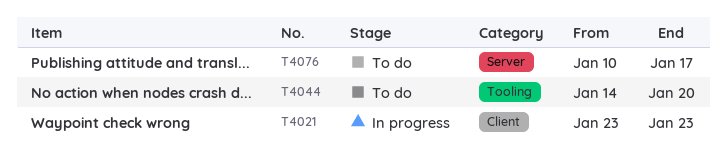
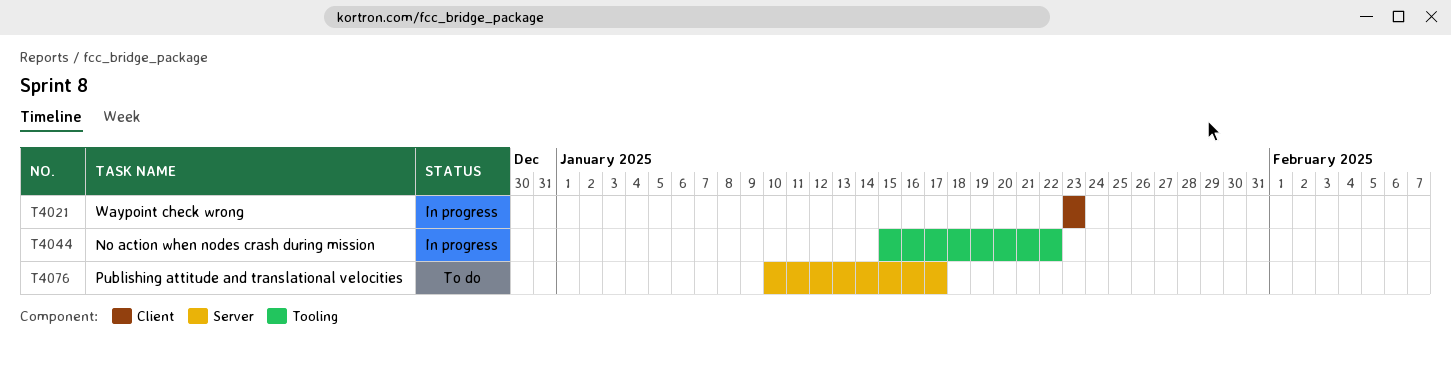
T4044, status: To do -> In progress
T4044, start: Jan 14 -> Jan 15
T4044, due: Jan 20 -> Jan 22

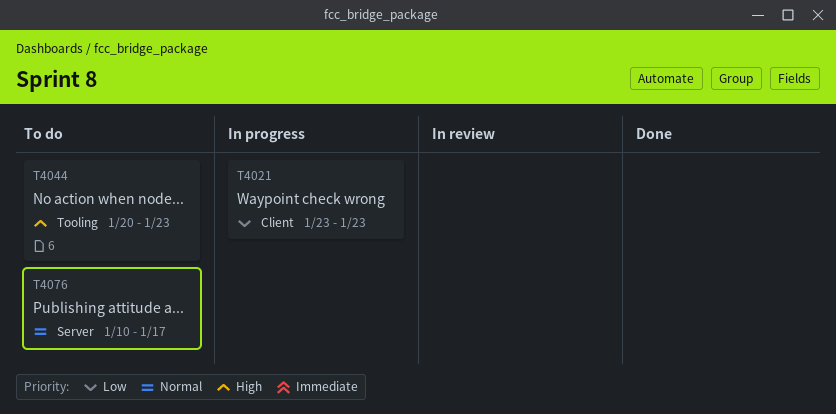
T4044, status: In progress -> To do
T4044, start: Jan 15 -> Jan 20
T4044, due: Jan 22 -> Jan 23

